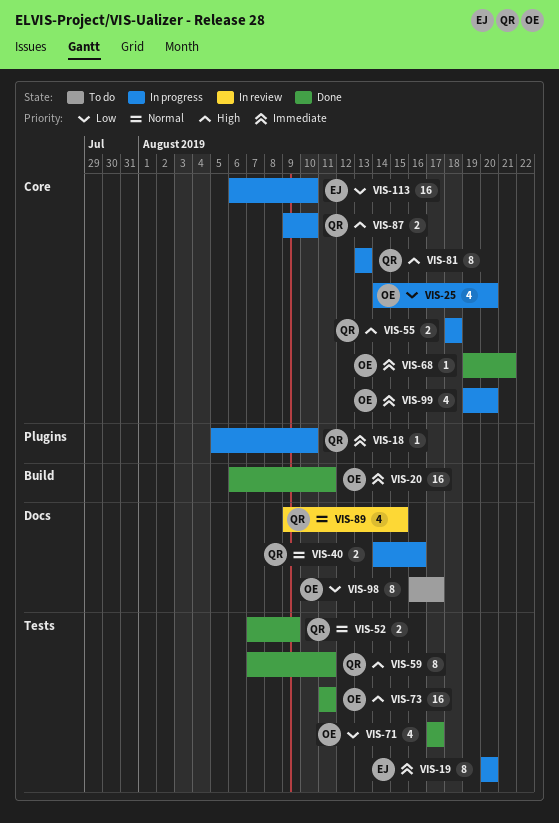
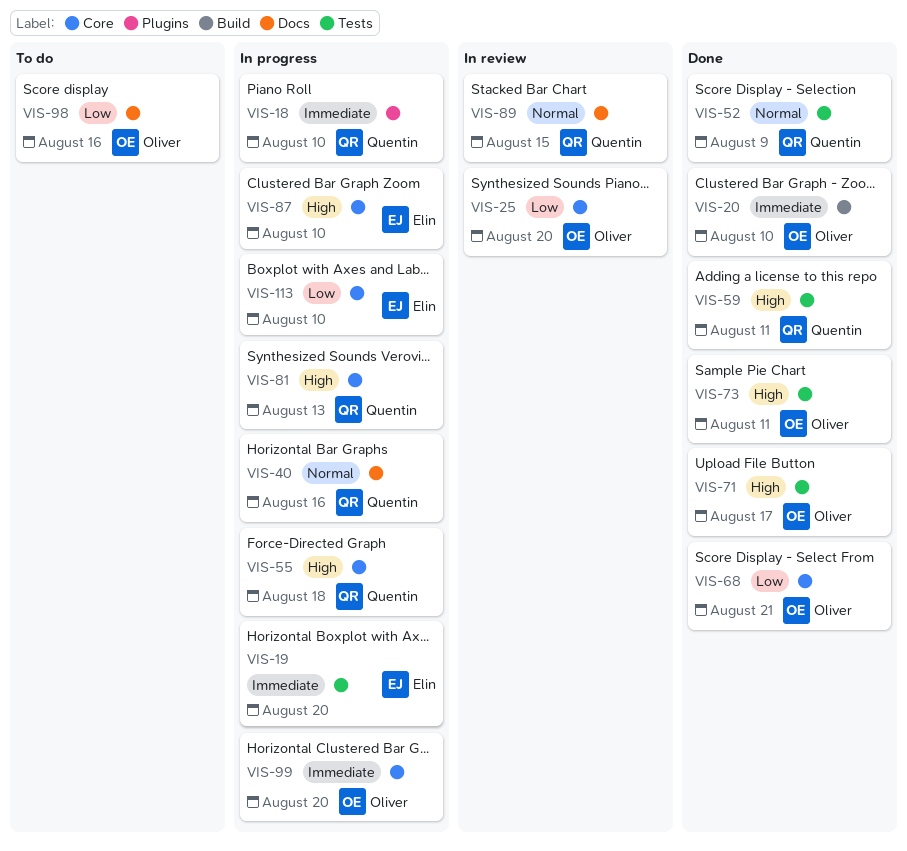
VIS-20, due: Aug 11 -> Aug 10
VIS-25, status: In progress -> In review
VIS-68, priority: Immediate -> Low
VIS-71, priority: Low -> High
VIS-87, owner: Quentin -> Elin
VIS-98, due: Aug 17 -> Aug 16

